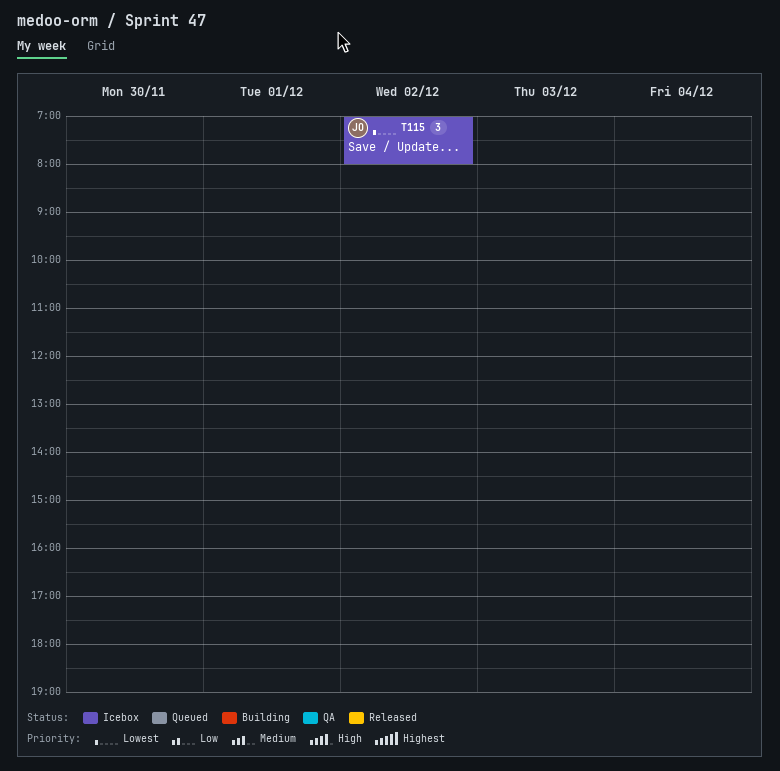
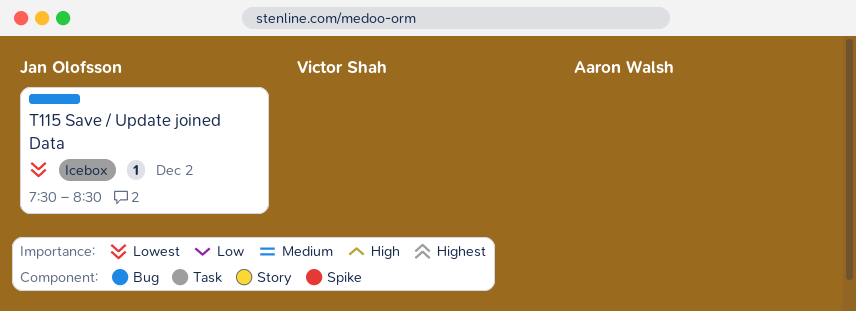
T115, estimate: 3 -> 1
T115, begins: 07:00 -> 07:30
T115, ends: 08:00 -> 08:30

